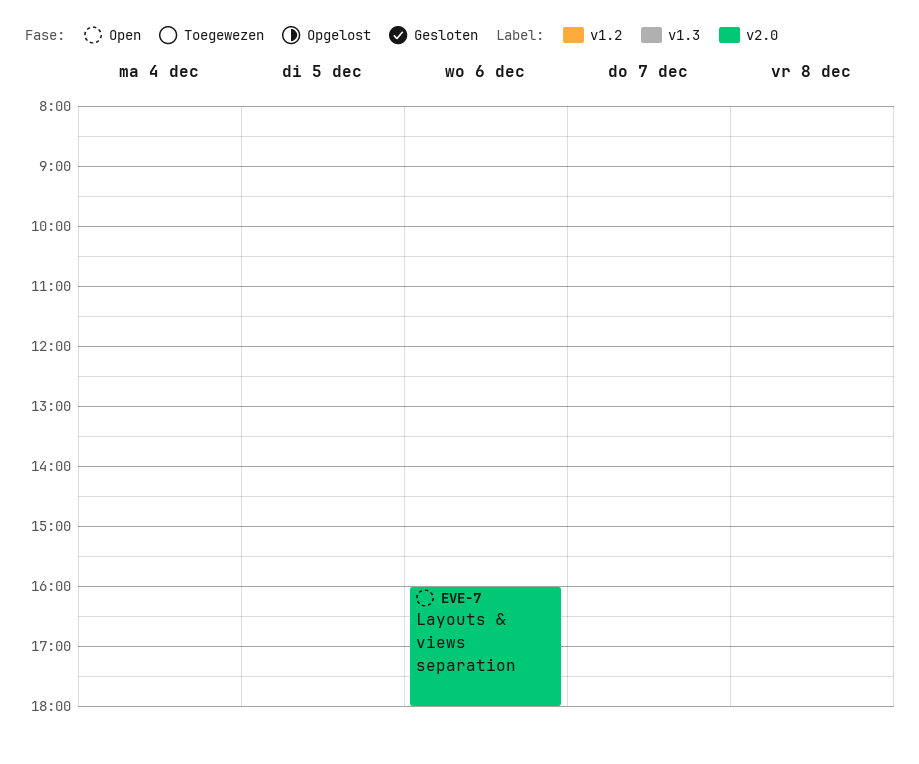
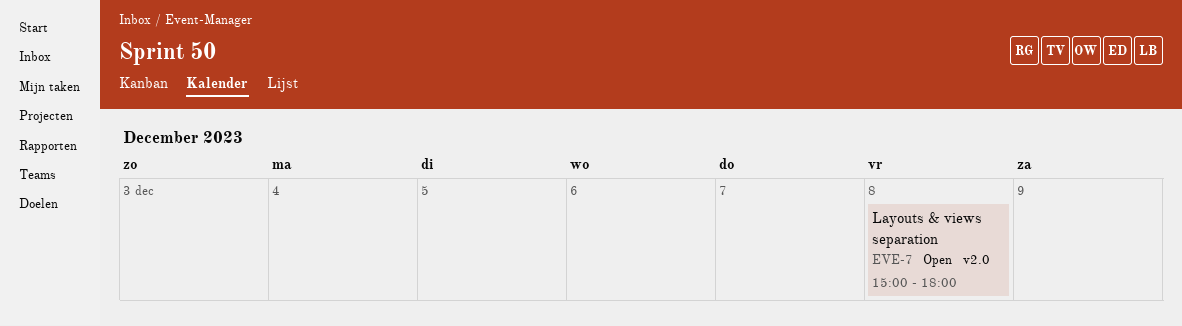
EVE-7, day: Dec 6 -> Dec 8
EVE-7, begins: 16:00 -> 15:00

